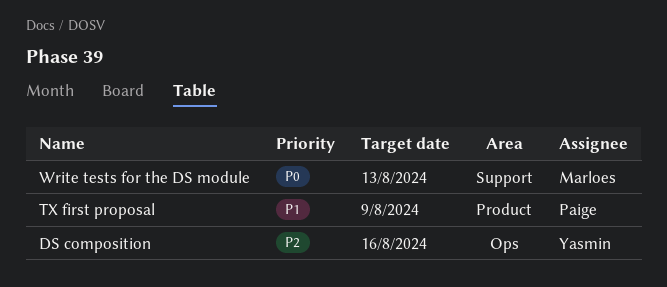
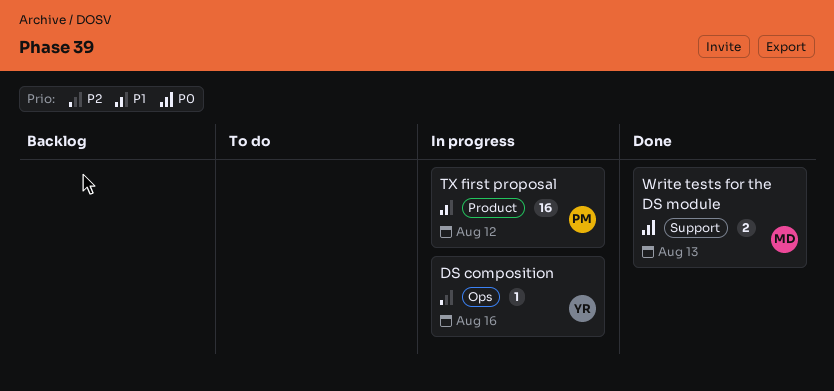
TX first proposal, due: Aug 9 -> Aug 12

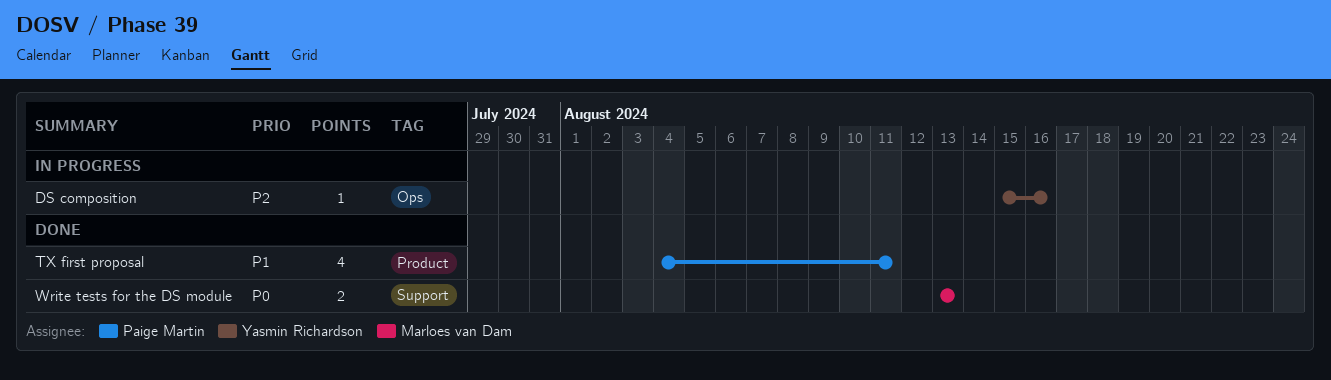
TX first proposal, status: In progress -> Done
TX first proposal, estimate: 16 -> 4
TX first proposal, due: Aug 12 -> Aug 11

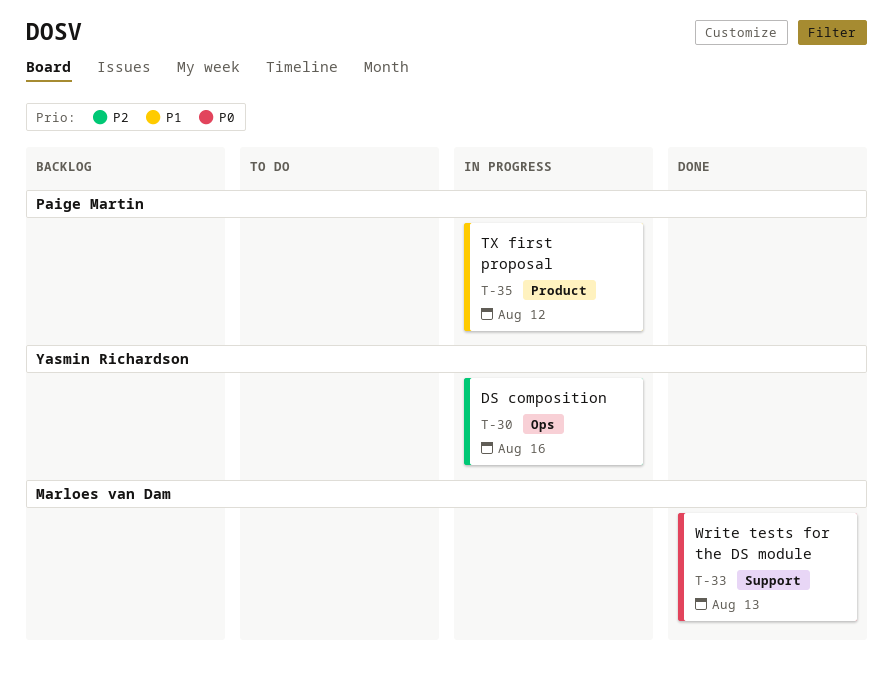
TX first proposal, status: Done -> In progress
TX first proposal, due: Aug 11 -> Aug 12

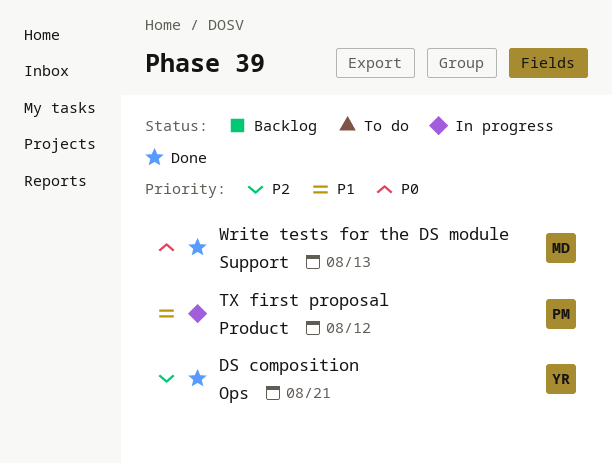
DS composition, status: In progress -> Done
DS composition, due: Aug 16 -> Aug 21

